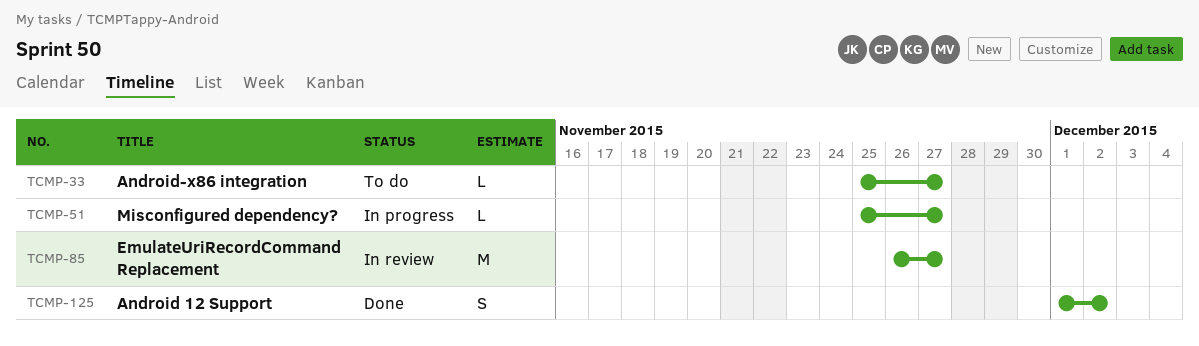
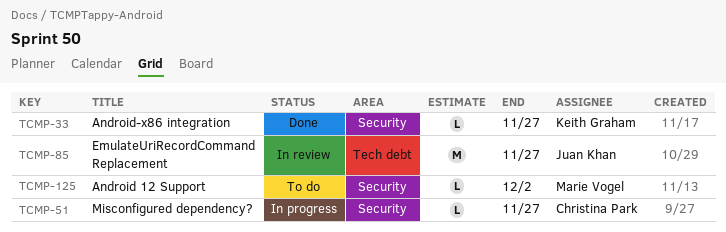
TCMP-33, status: To do -> Done
TCMP-125, status: Done -> To do
TCMP-125, estimate: S -> L

